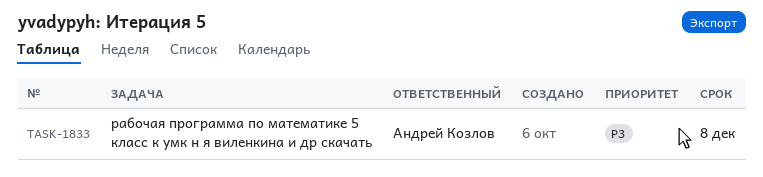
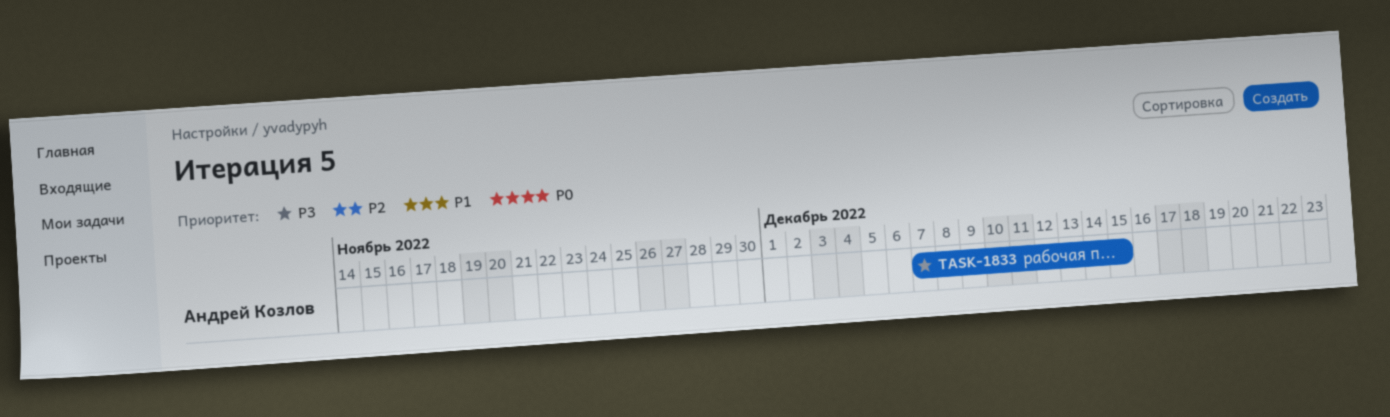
TASK-1833, due: Dec 8 -> Dec 15

